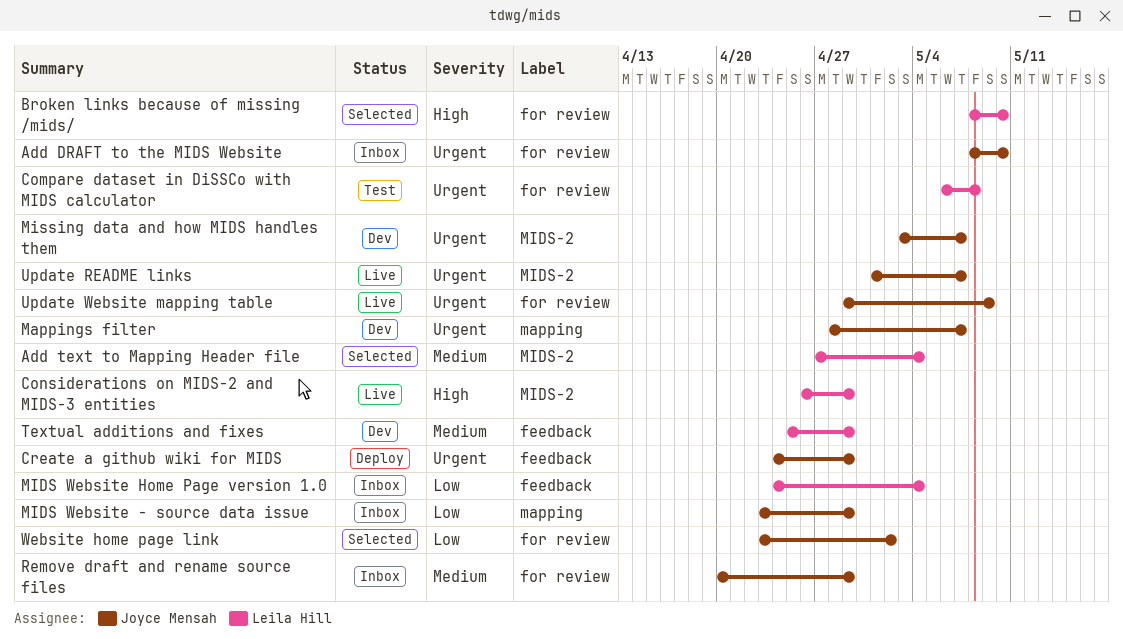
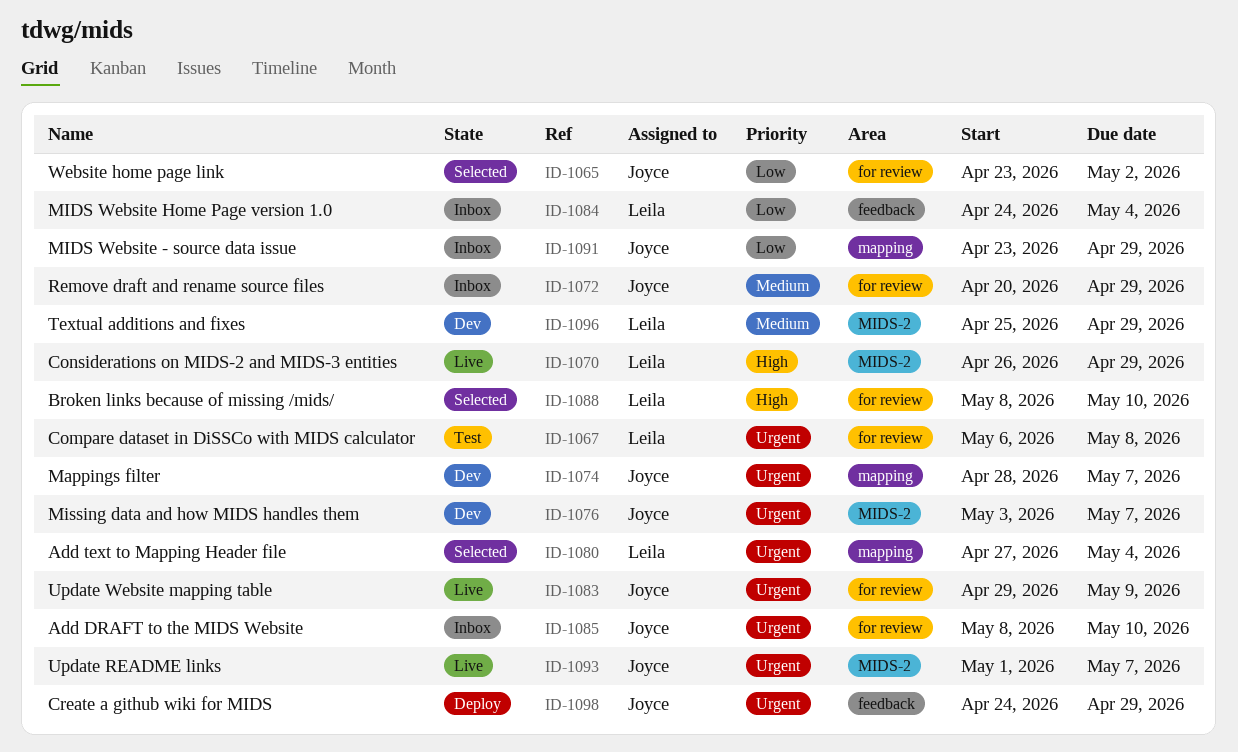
Add text to Mapping Header file, priority: Medium -> Urgent
Add text to Mapping Header file, label: MIDS-2 -> mapping
Textual additions and fixes, label: feedback -> MIDS-2

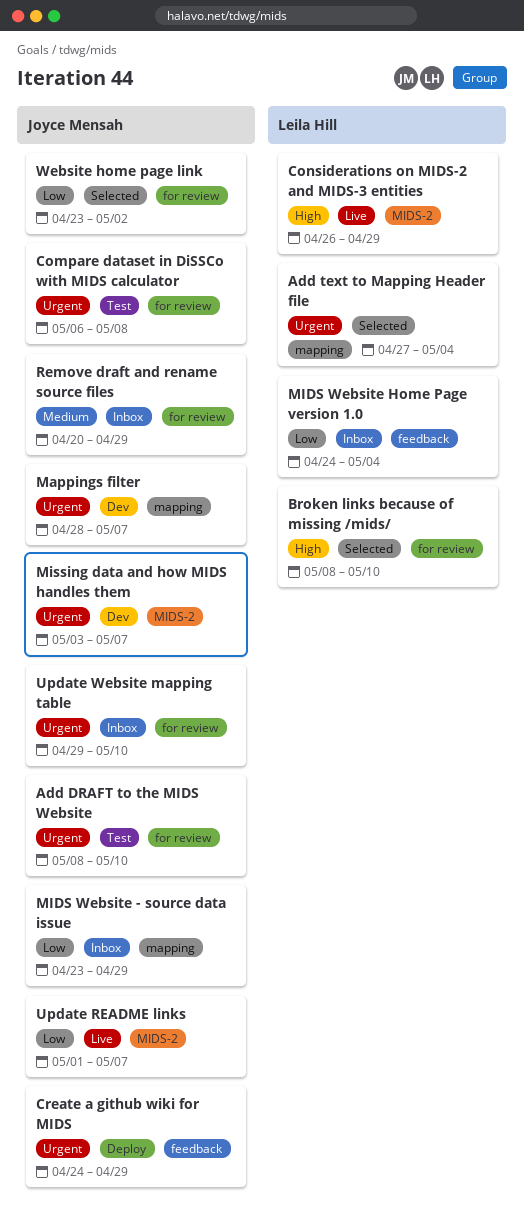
Add DRAFT to the MIDS Website, status: Inbox -> Test
Compare dataset in DiSSCo with MIDS calculator, owner: Leila Hill -> Joyce Mensah
Textual additions and fixes: present -> none
Update README links, priority: Urgent -> Low
Update Website mapping table, status: Live -> Inbox
Update Website mapping table, due: May 9 -> May 10

